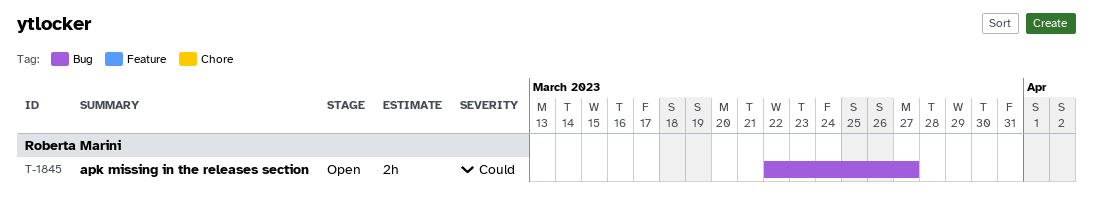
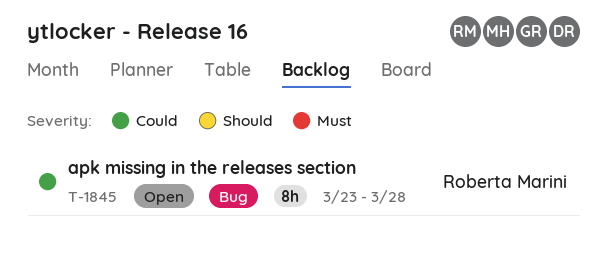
T-1845, estimate: 2h -> 8h
T-1845, start: Mar 22 -> Mar 23
T-1845, due: Mar 27 -> Mar 28

